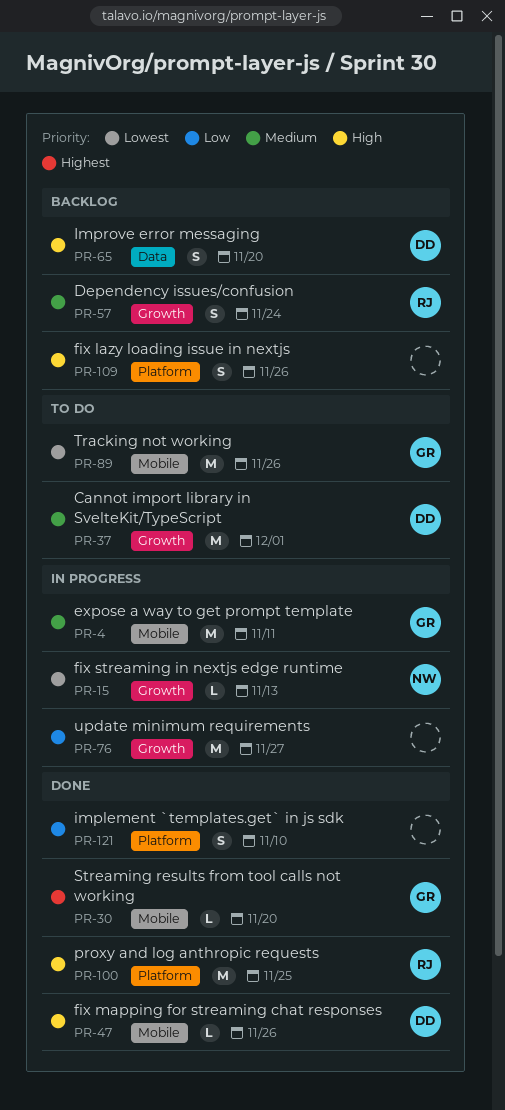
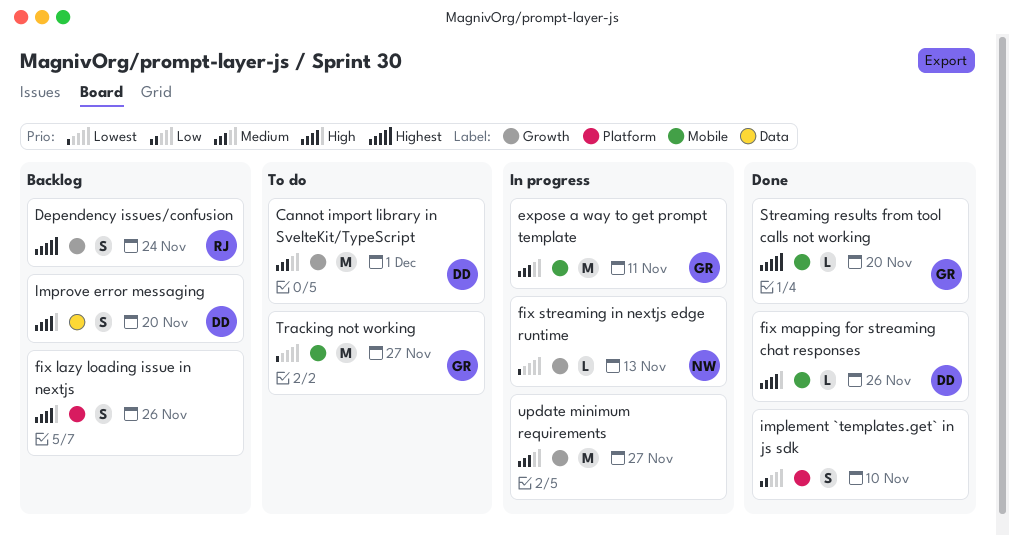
Dependency issues/confusion, priority: Medium -> Highest
proxy and log anthropic requests: present -> none
Tracking not working, due: Nov 26 -> Nov 27
update minimum requirements, priority: Low -> Medium

